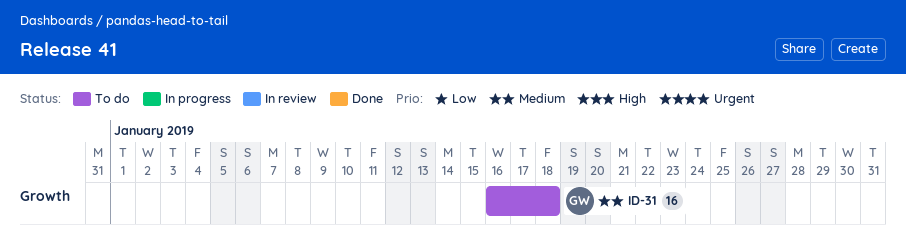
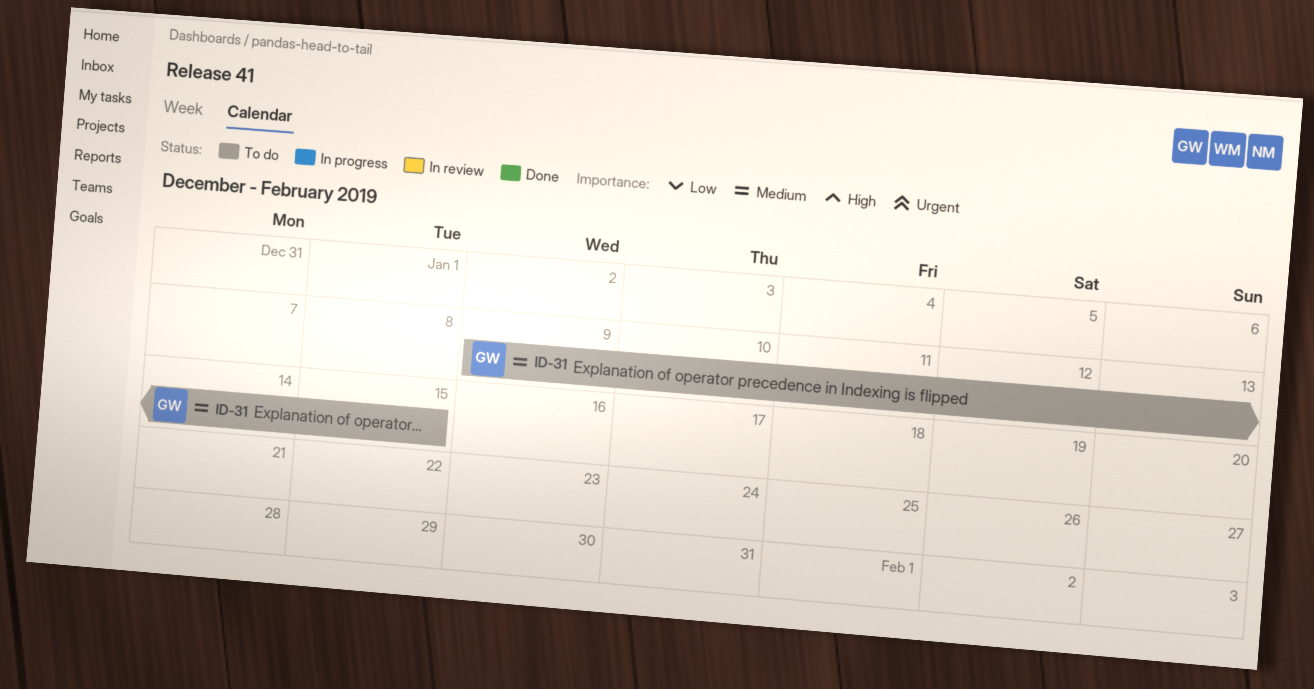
ID-31, start: Jan 16 -> Jan 9
ID-31, due: Jan 18 -> Jan 15

